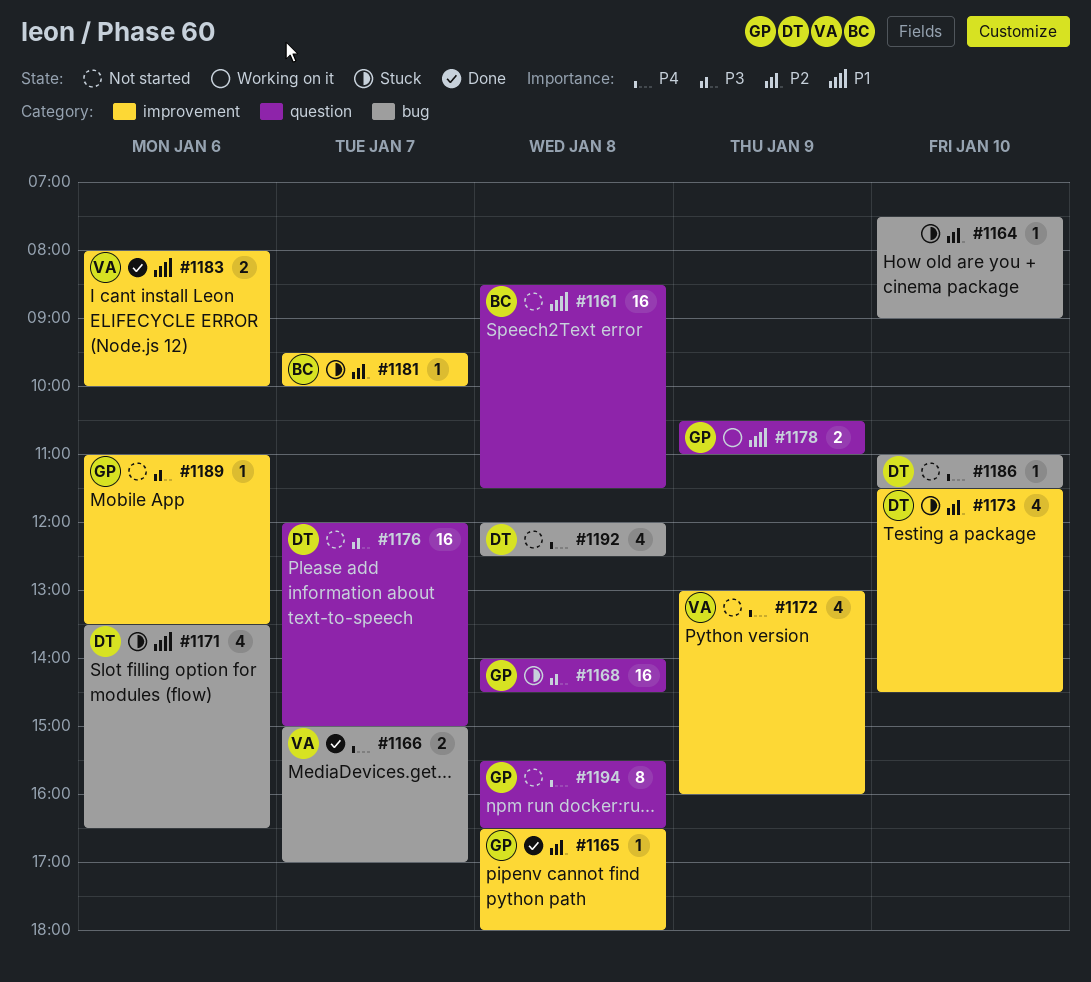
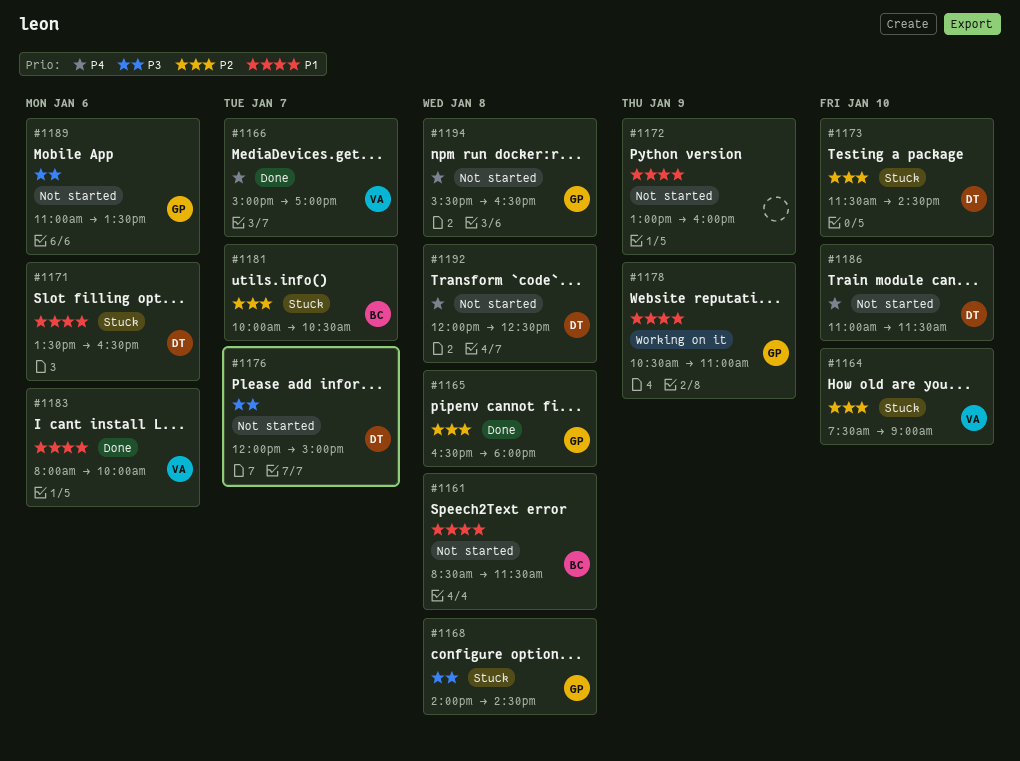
#1164, owner: none -> VA
#1172, owner: VA -> none
#1172, priority: P4 -> P1
#1181, begins: 09:30 -> 10:00
#1181, ends: 10:00 -> 10:30

